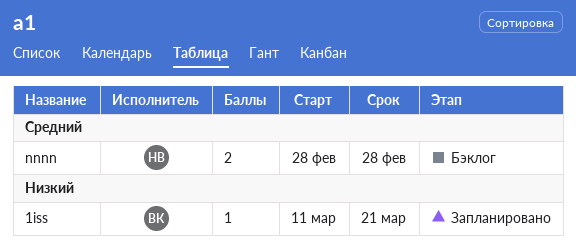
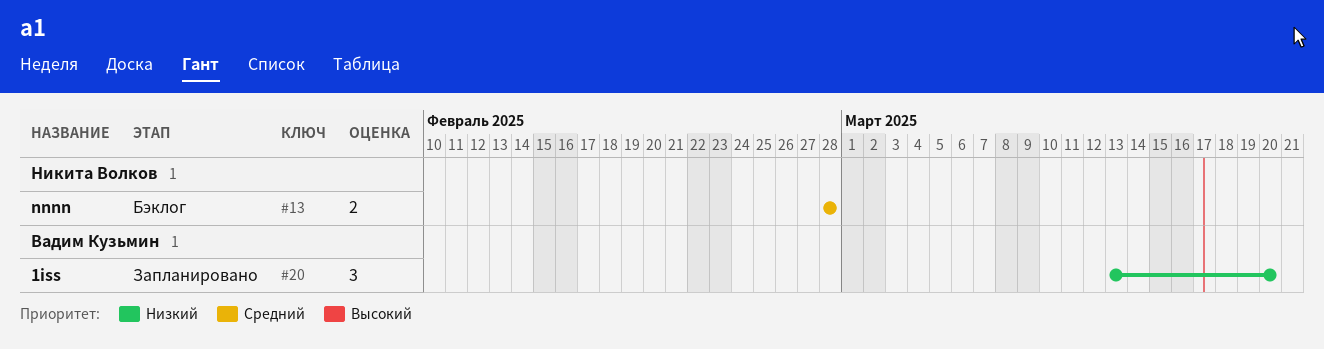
1iss, estimate: 1 -> 3
1iss, start: Mar 11 -> Mar 13
1iss, due: Mar 21 -> Mar 20

